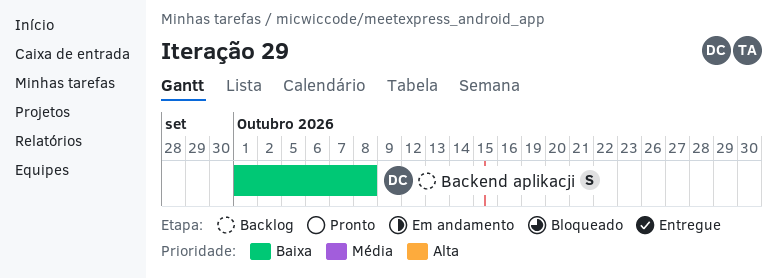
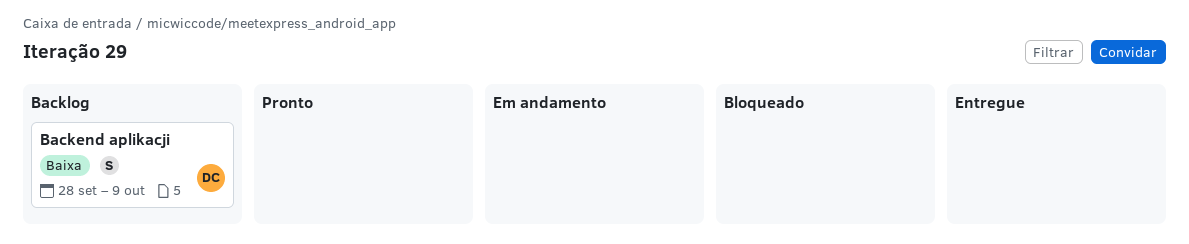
Backend aplikacji, start: Oct 1 -> Sep 28
Backend aplikacji, due: Oct 8 -> Oct 9

